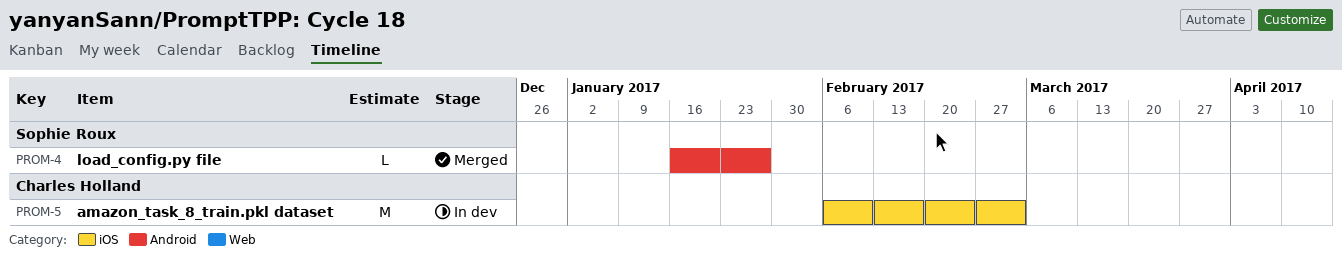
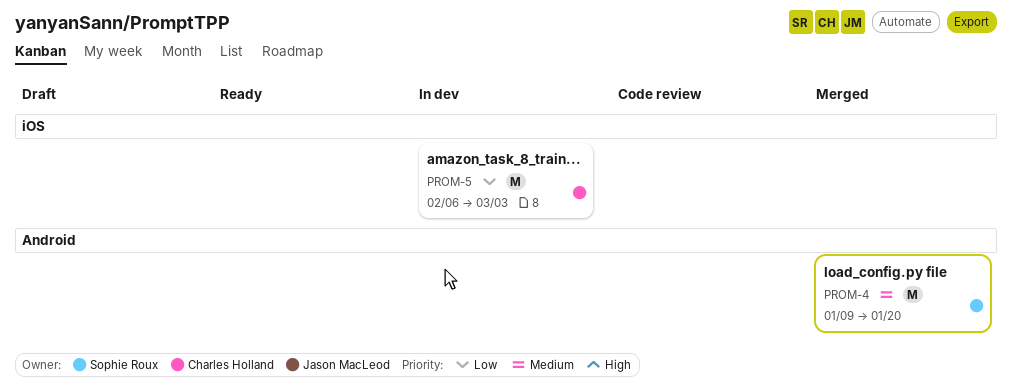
PROM-4, estimate: L -> M
PROM-4, start: Jan 16 -> Jan 9
PROM-4, due: Jan 27 -> Jan 20

